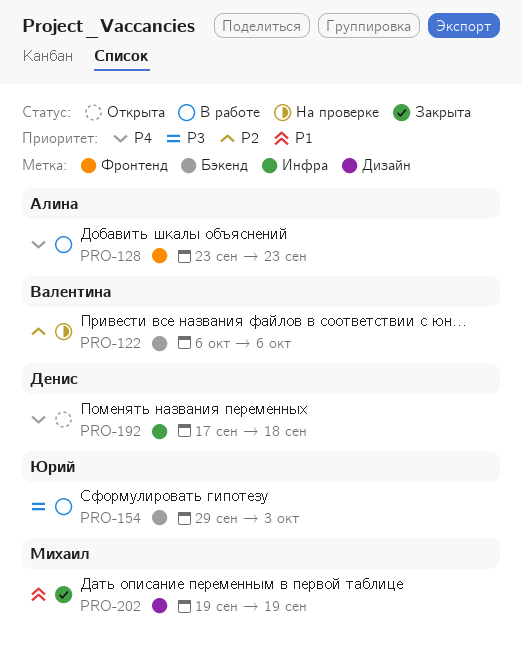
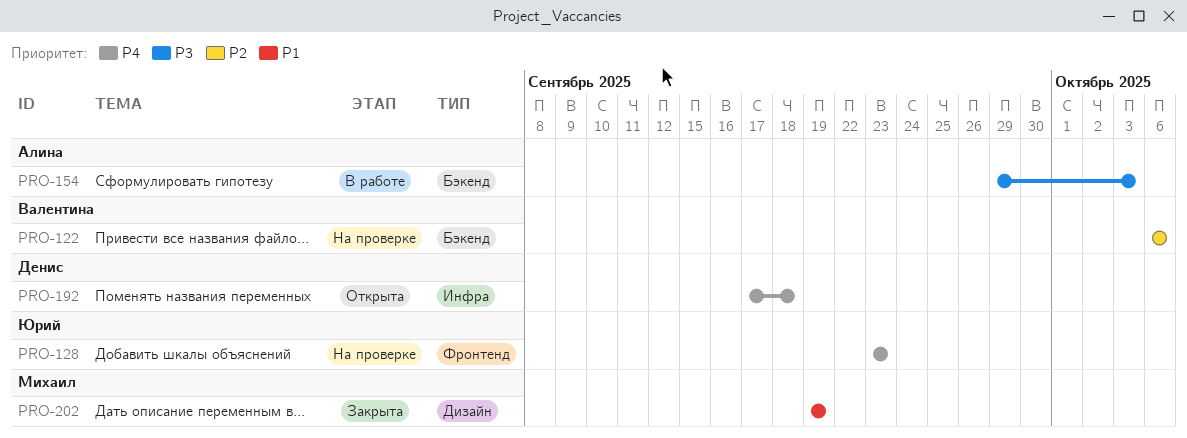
PRO-128, status: В работе -> На проверке
PRO-128, owner: Алина -> Юрий
PRO-154, owner: Юрий -> Алина

